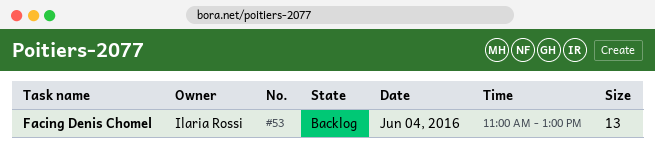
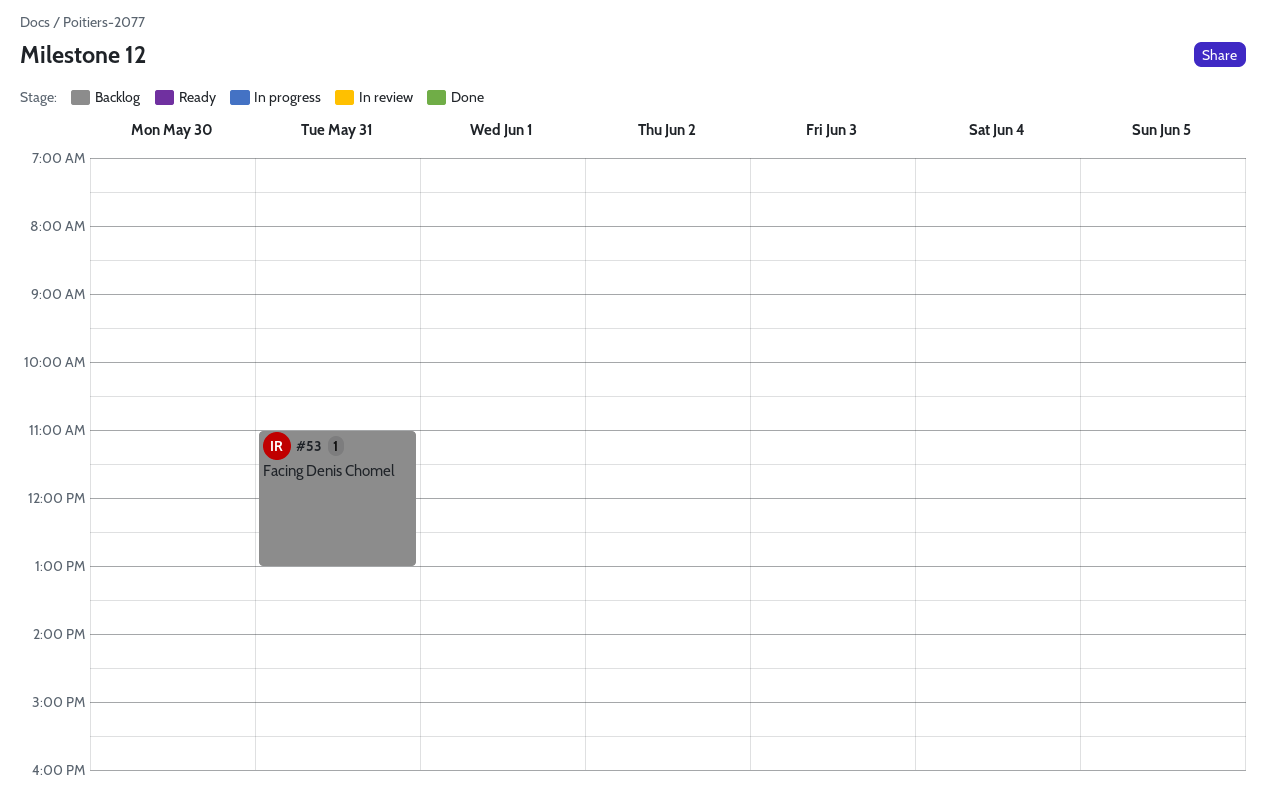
#53, estimate: 13 -> 1
#53, day: Jun 4 -> May 31

